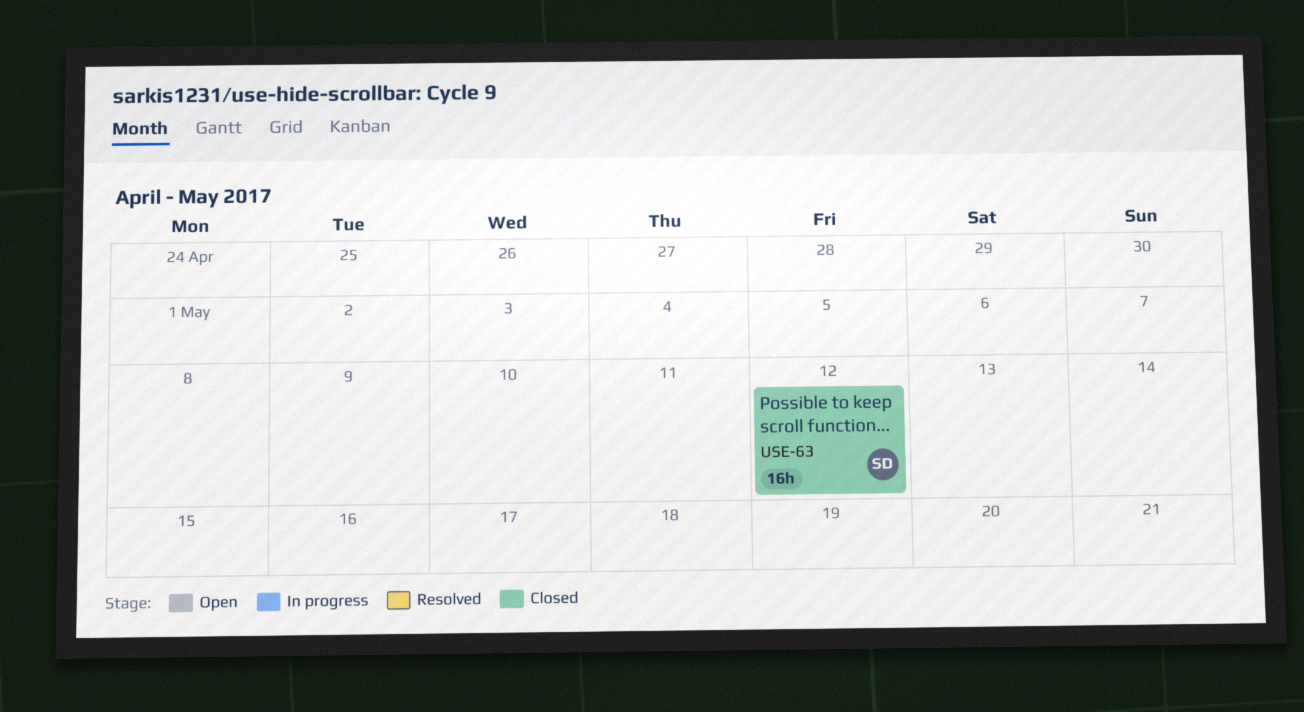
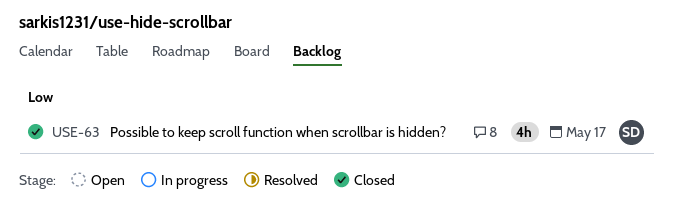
USE-63, estimate: 16h -> 4h
USE-63, due: May 12 -> May 17

